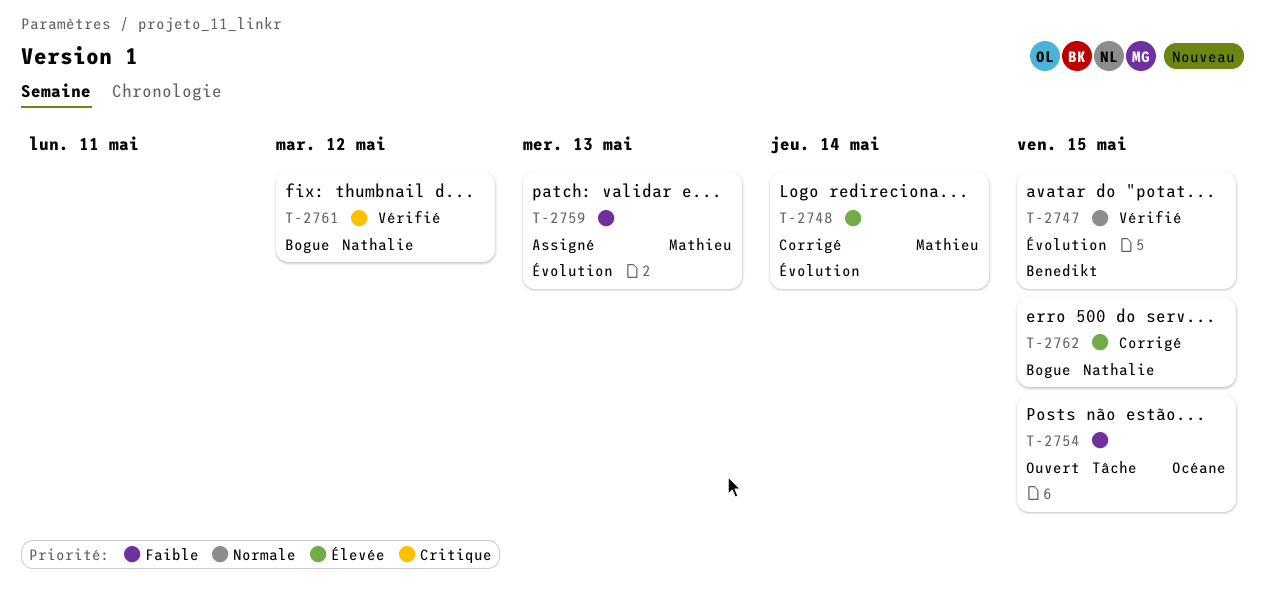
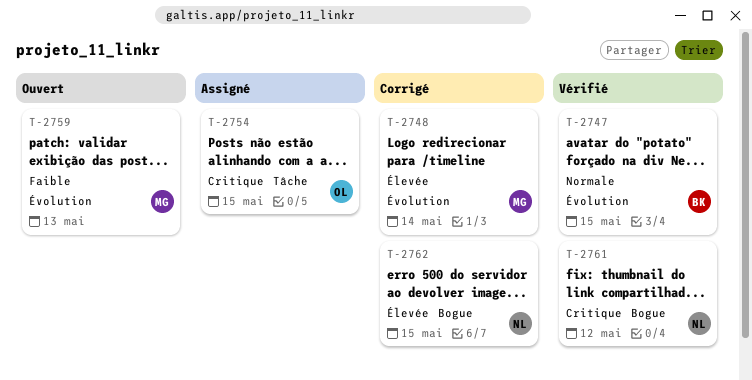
T-2754, status: Ouvert -> Assigné
T-2754, priority: Faible -> Critique
T-2759, status: Assigné -> Ouvert

